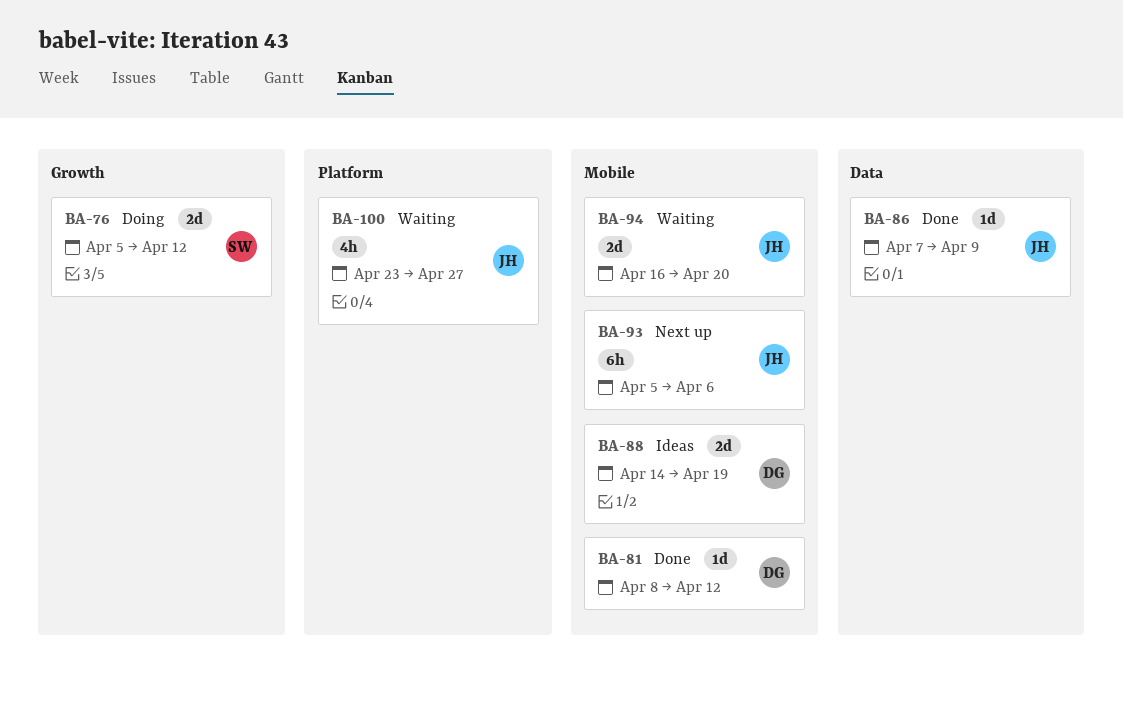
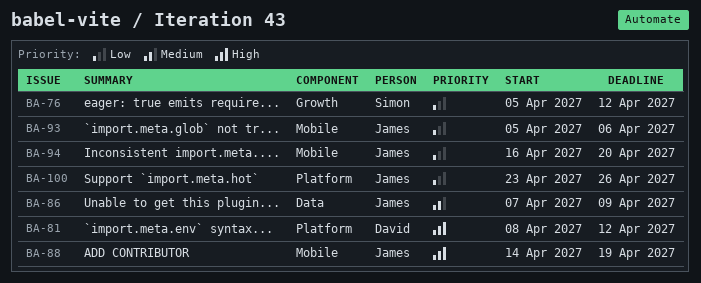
BA-81, label: Mobile -> Platform
BA-88, owner: David -> James
BA-100, due: Apr 27 -> Apr 26

